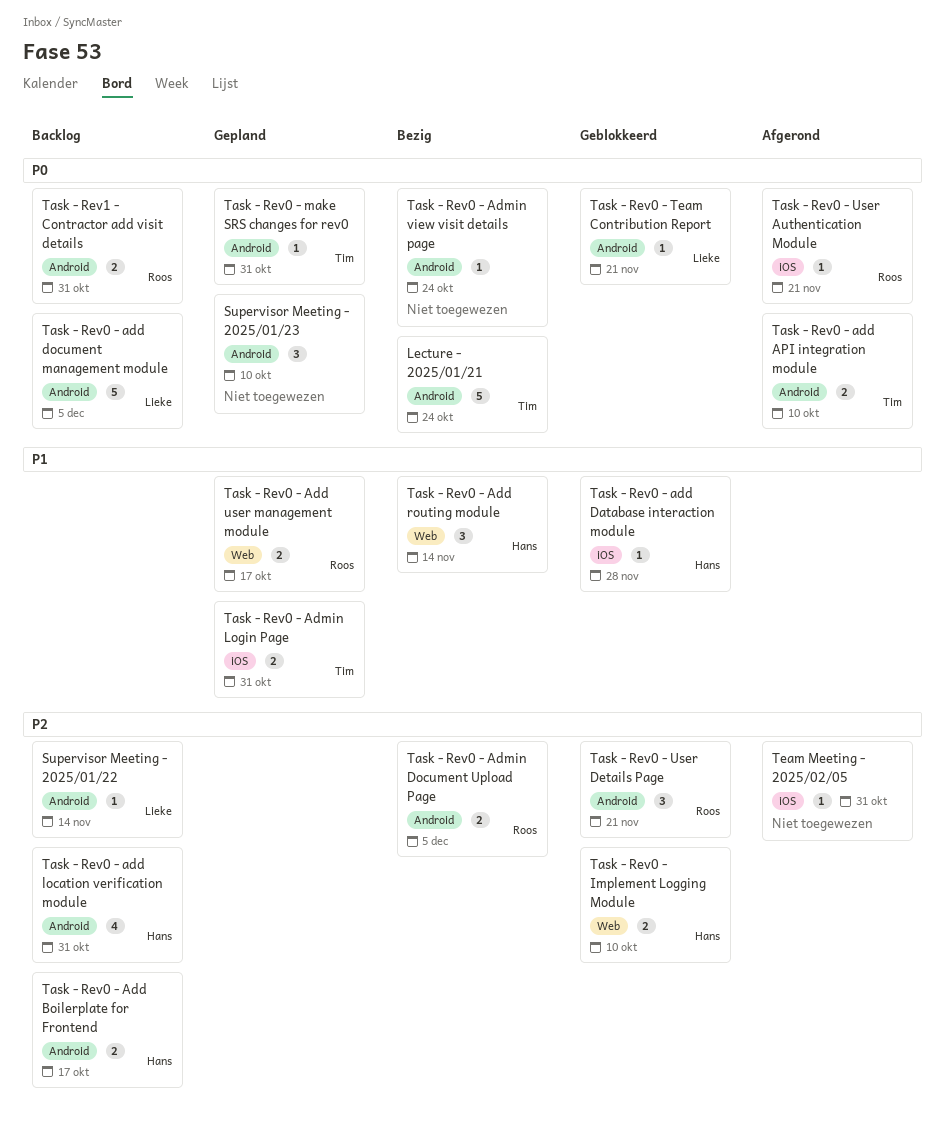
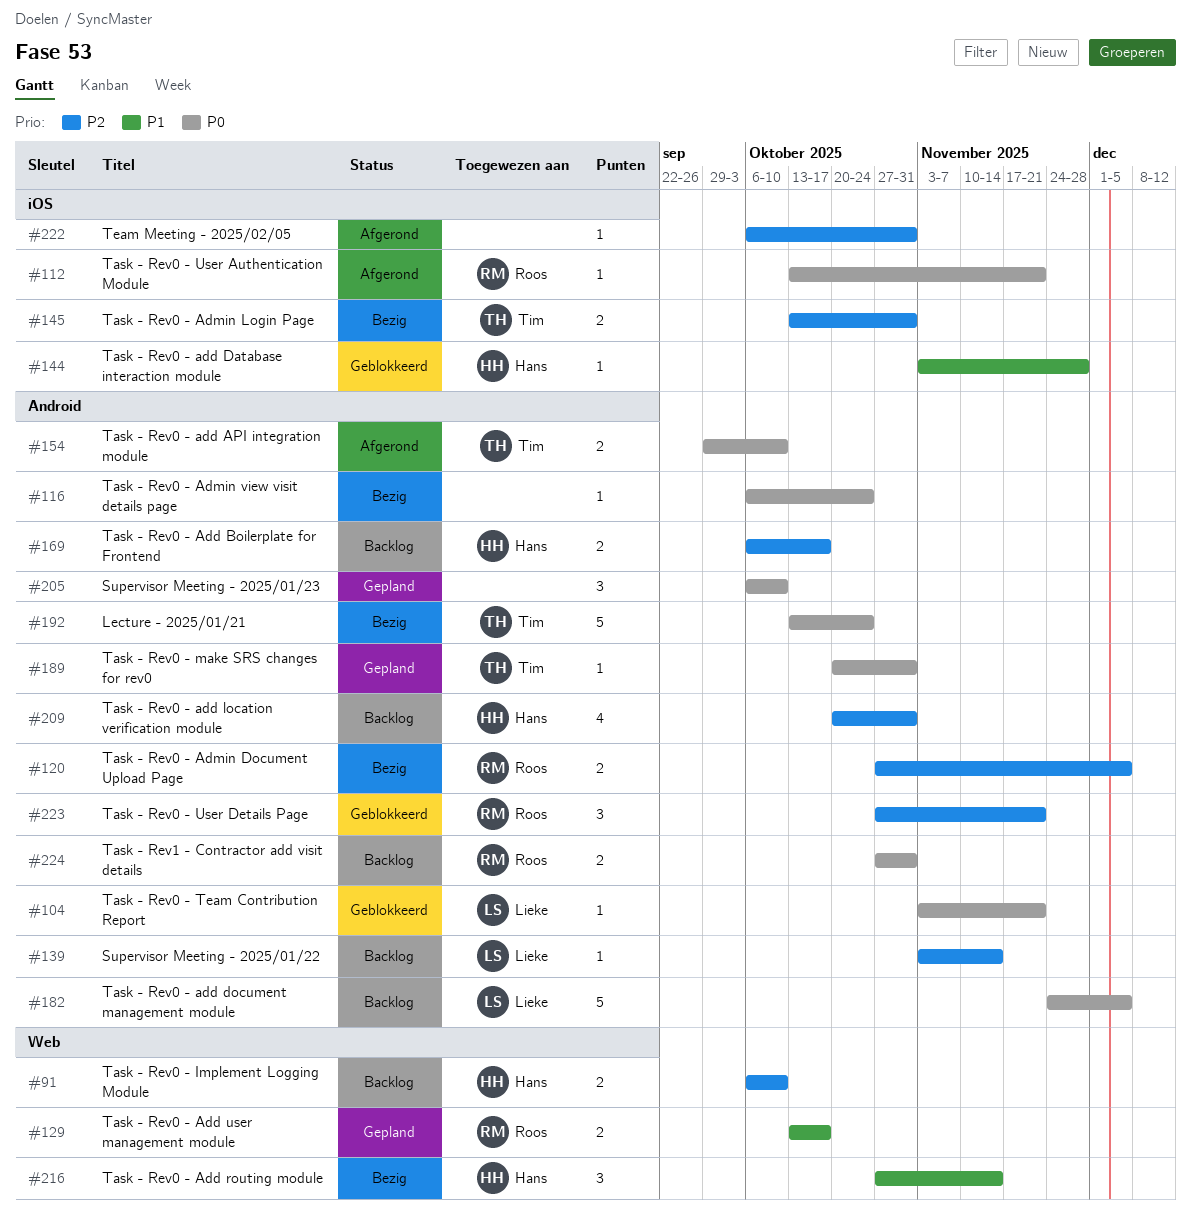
Task - Rev0 - Admin Login Page, status: Gepland -> Bezig
Task - Rev0 - Admin Login Page, priority: P1 -> P2
Task - Rev0 - Implement Logging Module, status: Geblokkeerd -> Backlog

